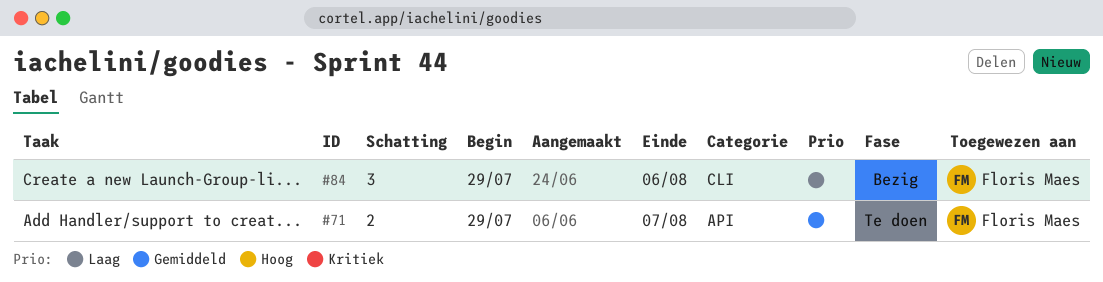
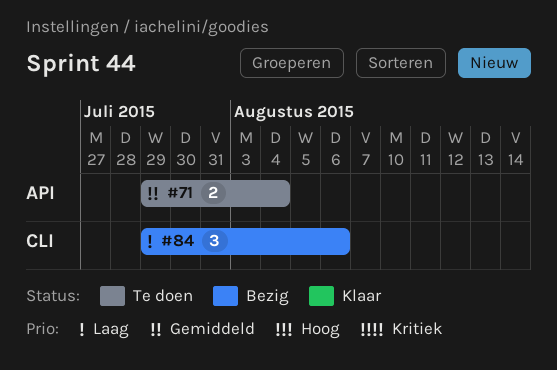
#71, due: Aug 7 -> Aug 4

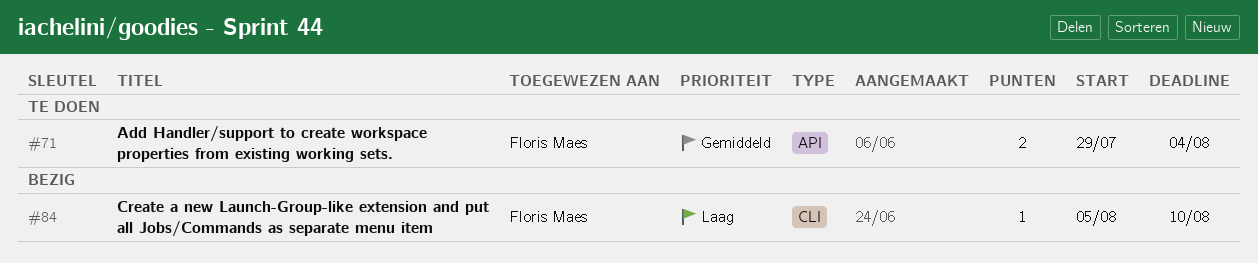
#84, estimate: 3 -> 1
#84, start: Jul 29 -> Aug 5
#84, due: Aug 6 -> Aug 10

